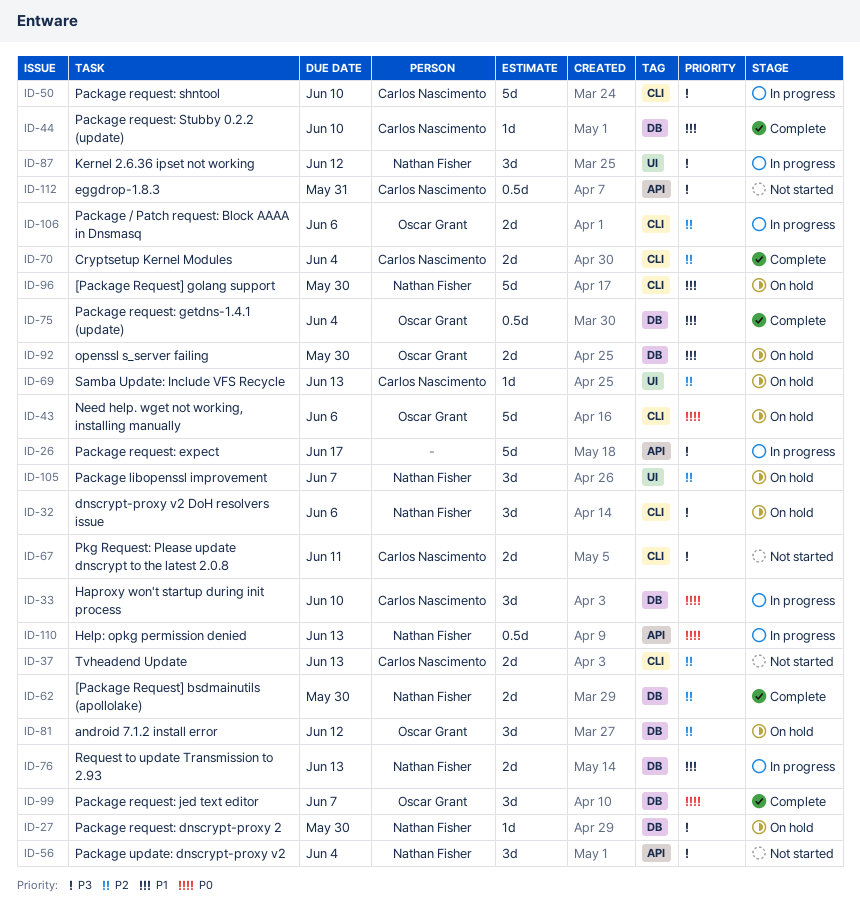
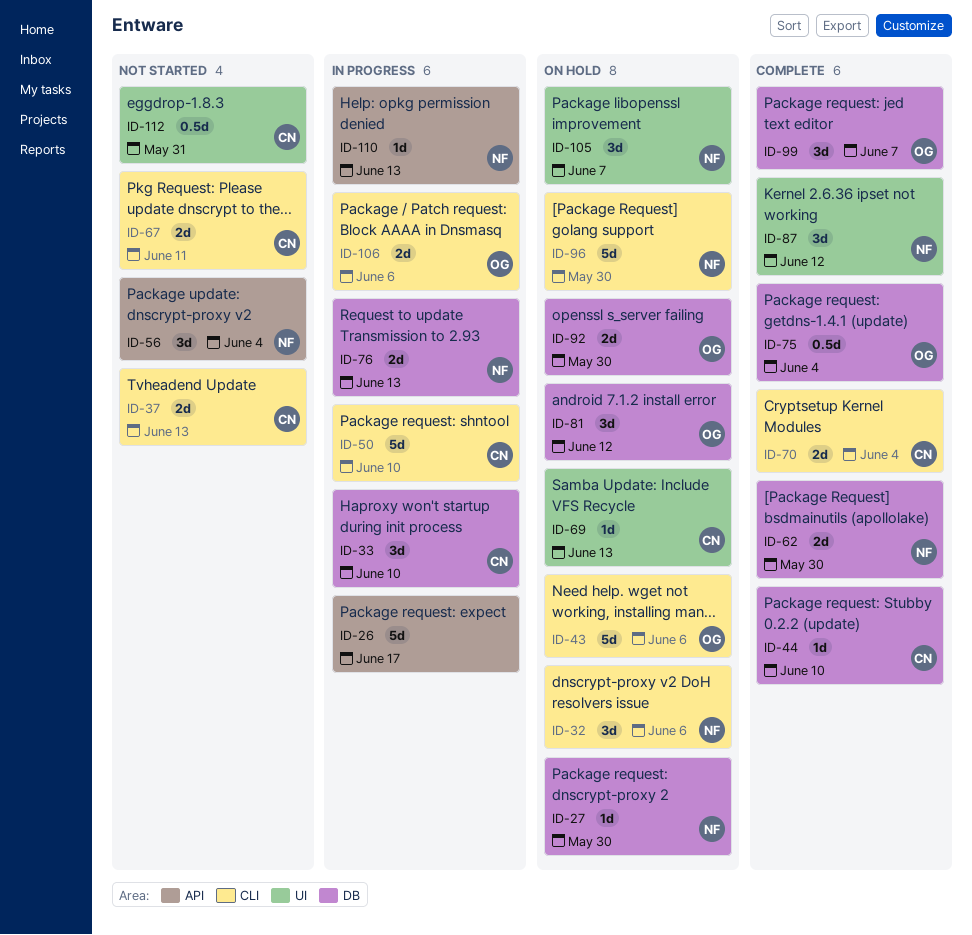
ID-87, status: In progress -> Complete
ID-110, estimate: 0.5d -> 1d
ID-112, label: API -> UI

